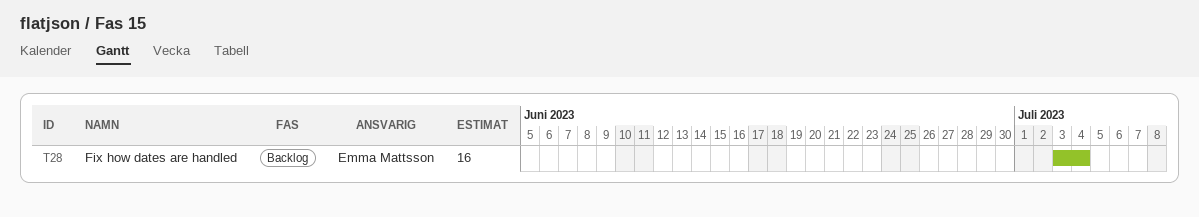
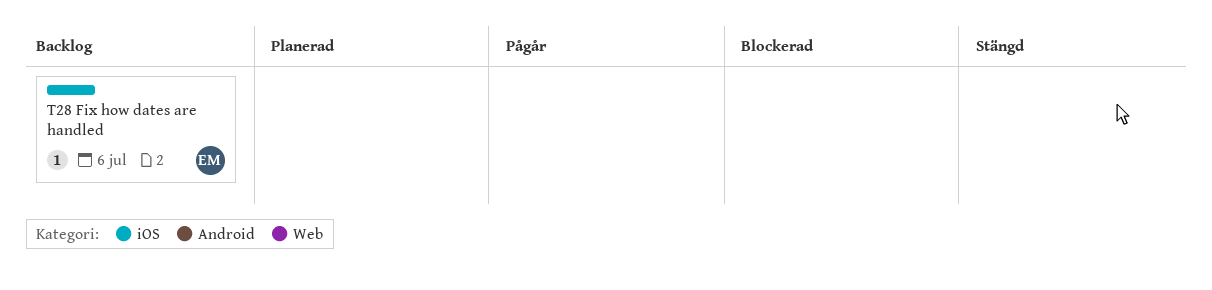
T28, estimate: 16 -> 1
T28, due: Jul 4 -> Jul 6

